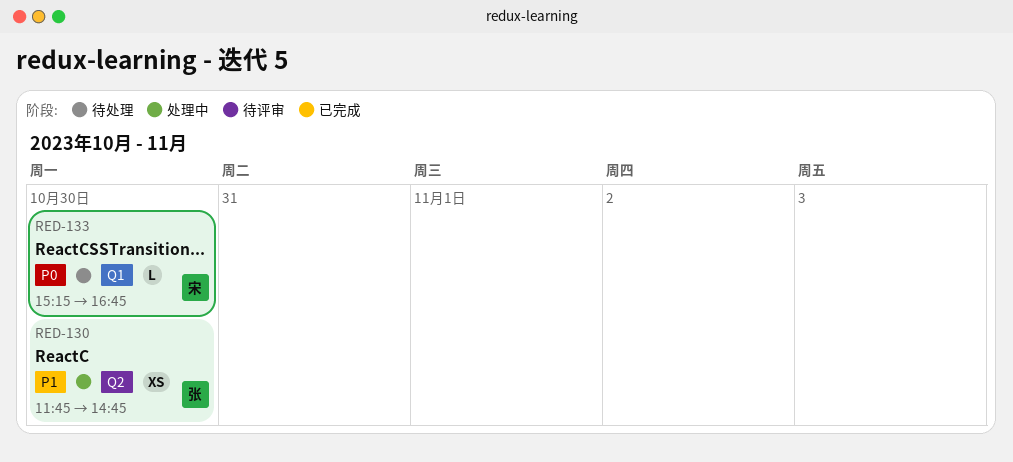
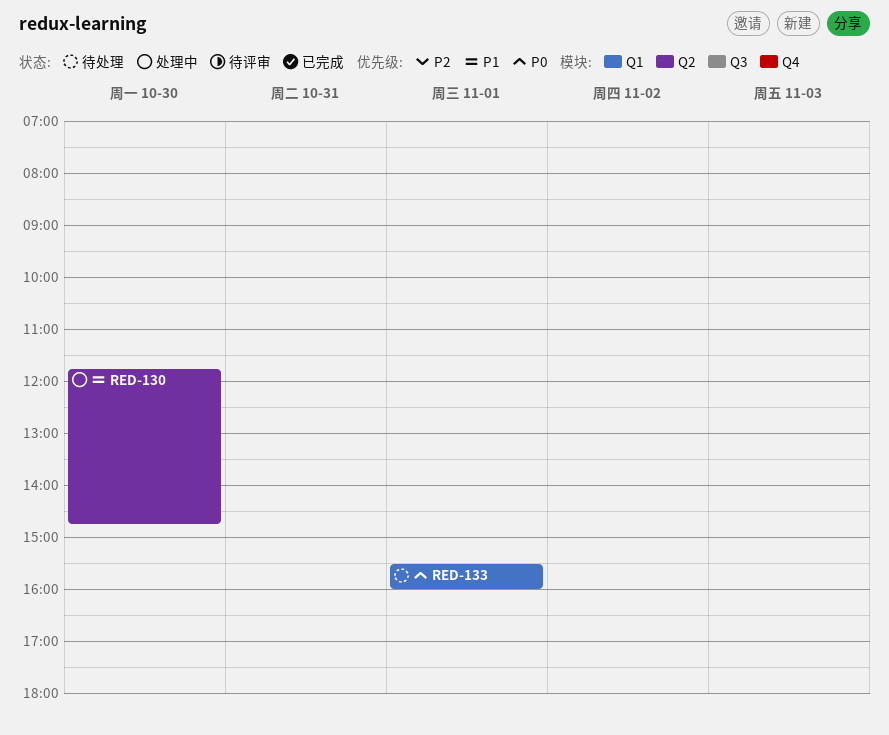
RED-133, day: Oct 30 -> Nov 1
RED-133, begins: 15:15 -> 15:30
RED-133, ends: 16:45 -> 16:00

